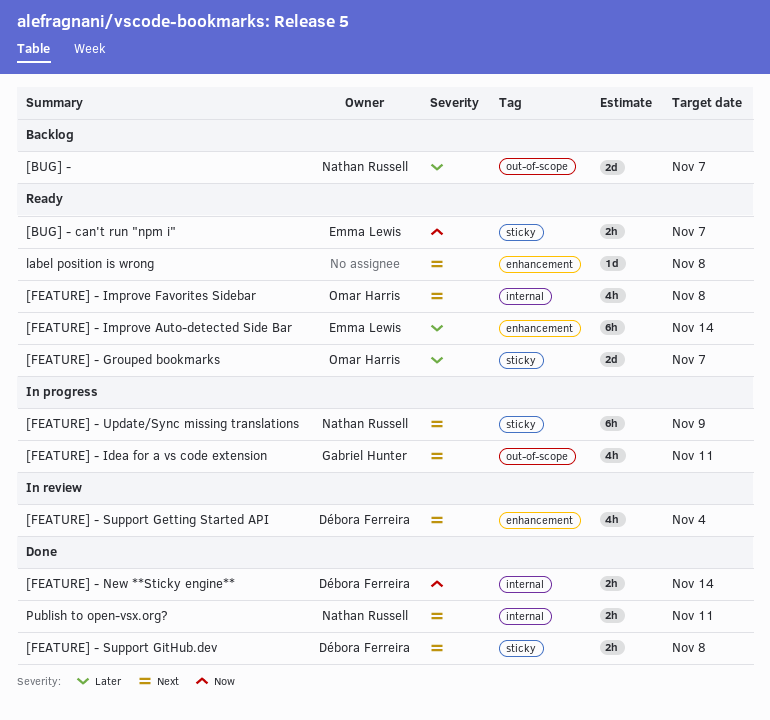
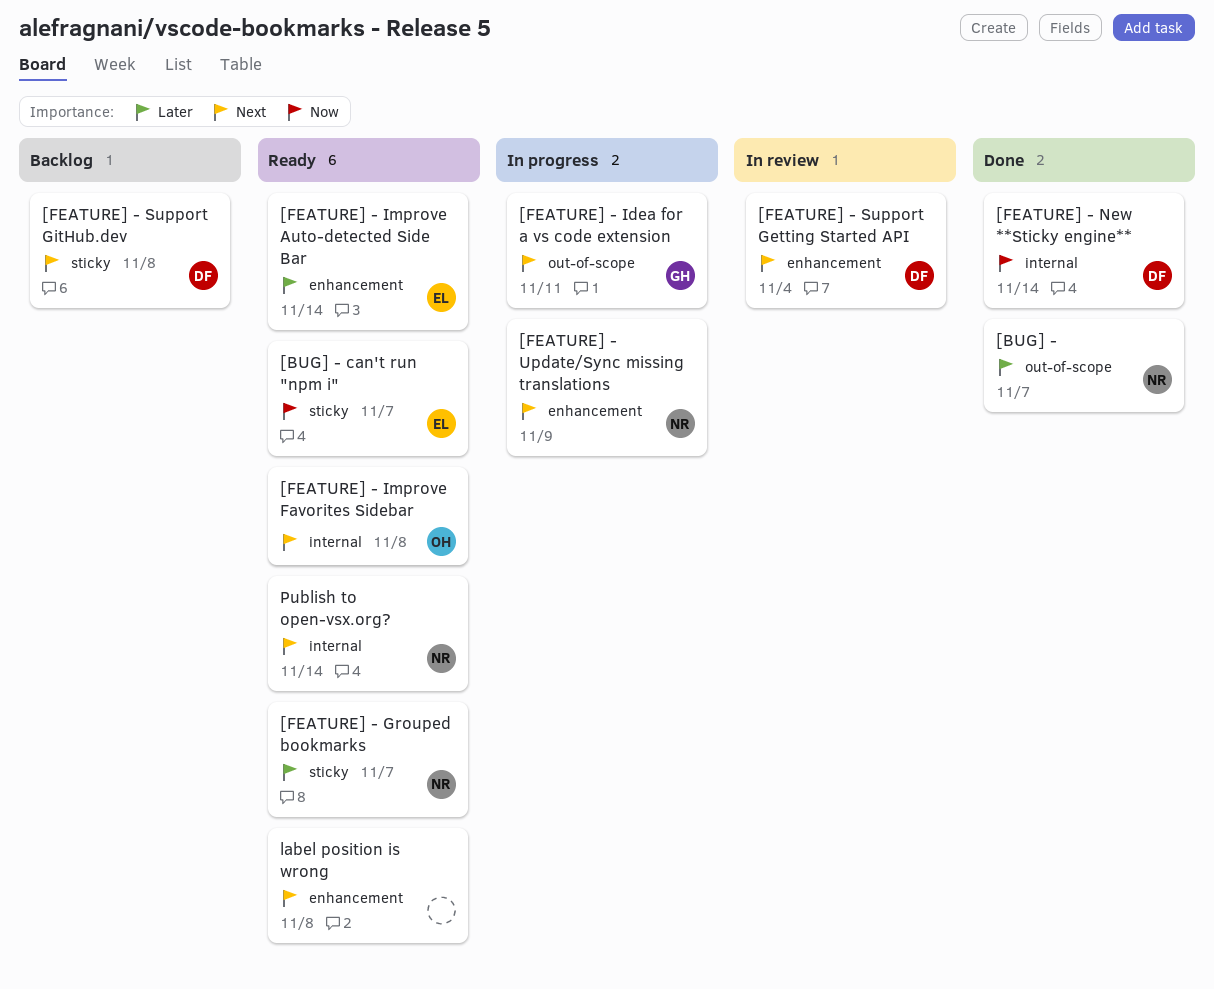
[BUG] -, status: Backlog -> Done
[FEATURE] - Grouped bookmarks, owner: Omar Harris -> Nathan Russell
[FEATURE] - Support GitHub.dev, status: Done -> Backlog
[FEATURE] - Update/Sync missing translations, label: sticky -> enhancement
Publish to open-vsx.org?, status: Done -> Ready
Publish to open-vsx.org?, due: Nov 11 -> Nov 14

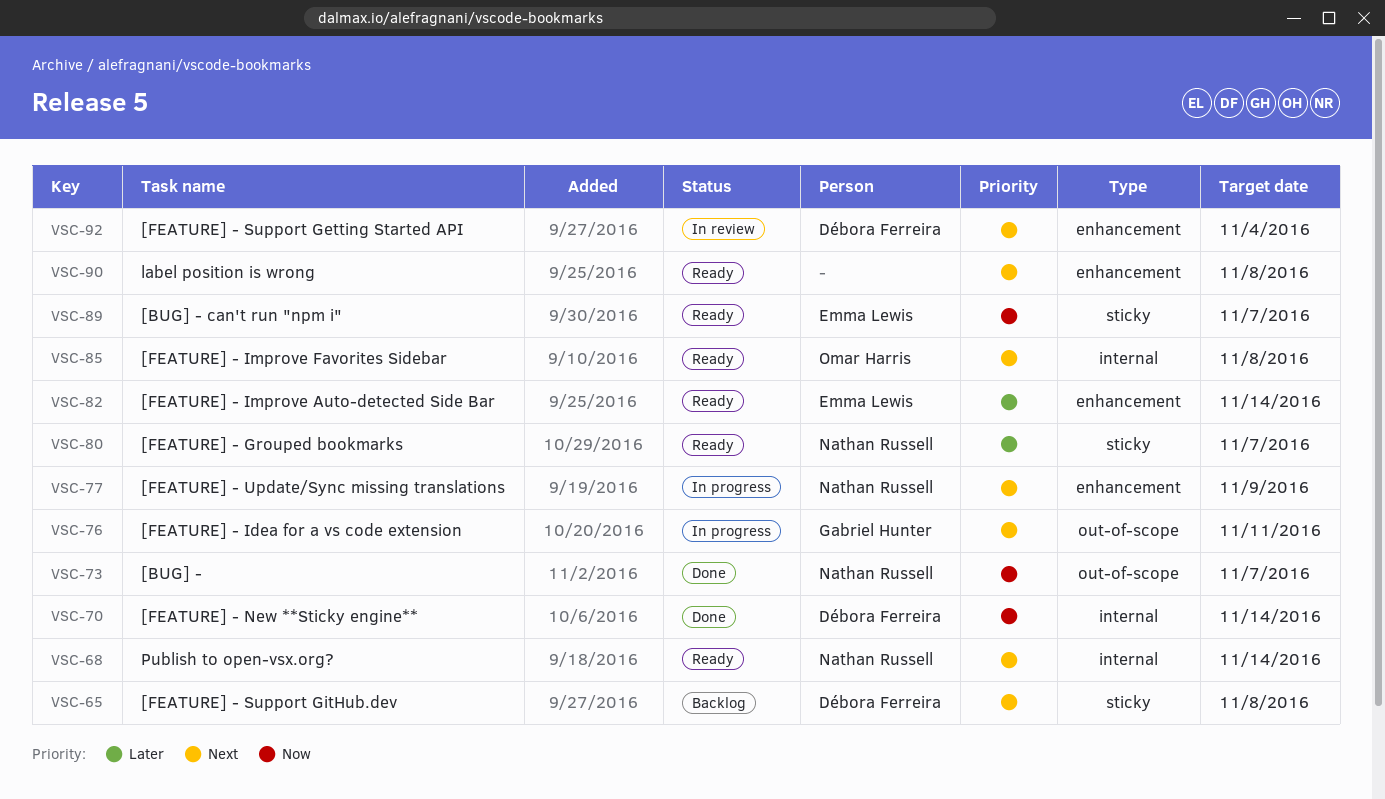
[BUG] -, priority: Later -> Now

